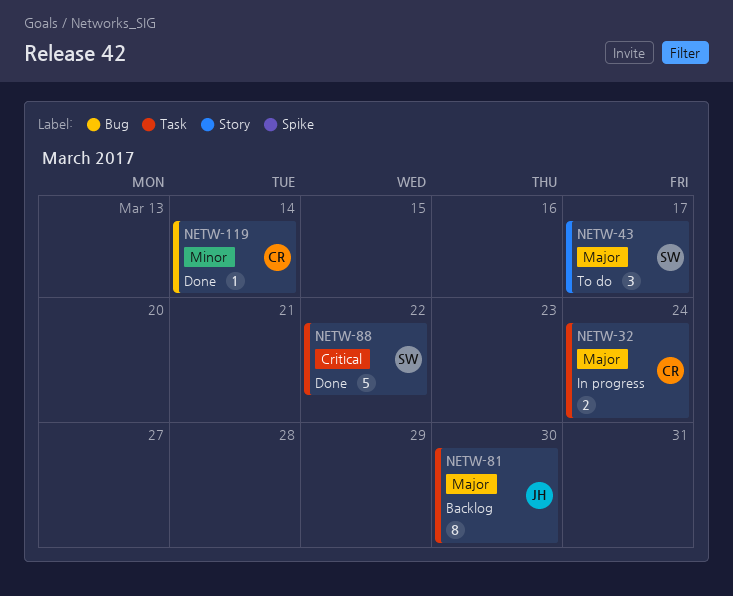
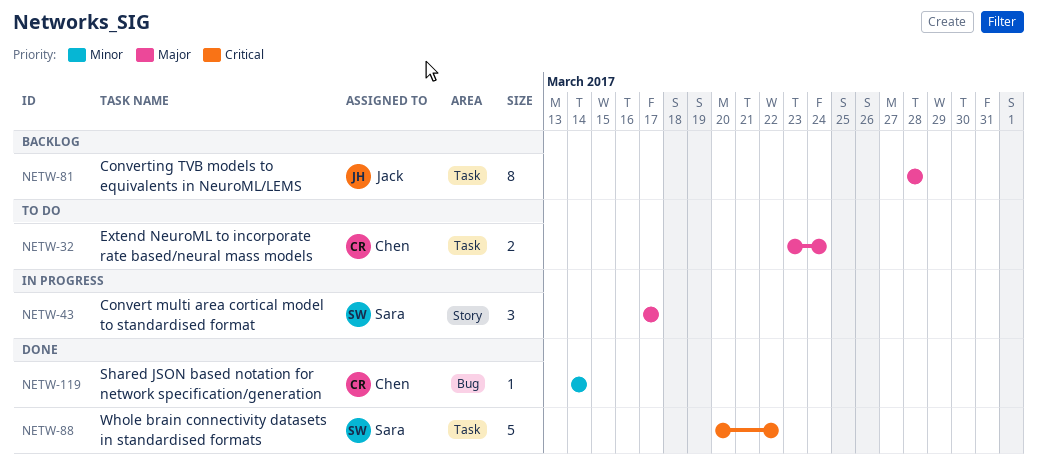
NETW-32, status: In progress -> To do
NETW-43, status: To do -> In progress
NETW-81, due: Mar 30 -> Mar 28

